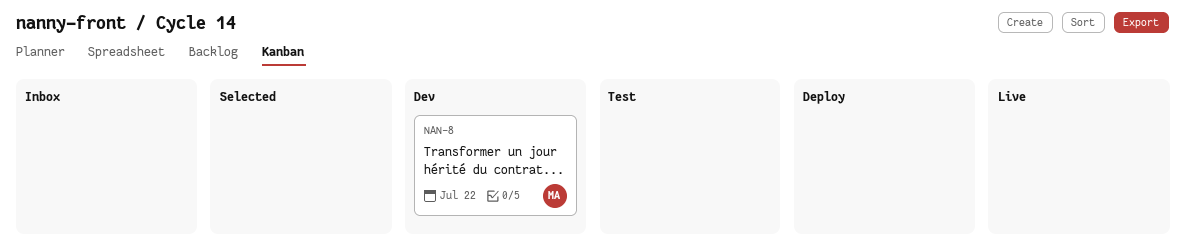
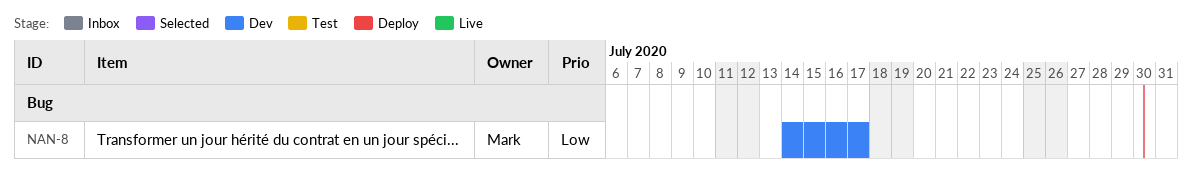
NAN-8, due: Jul 22 -> Jul 17

